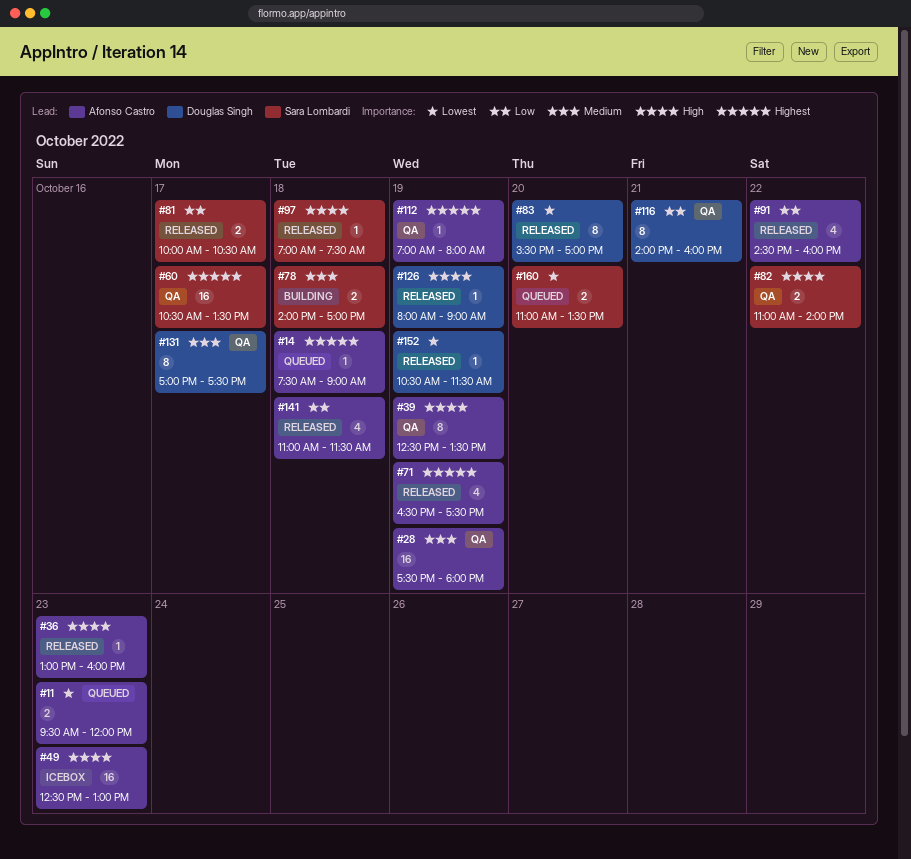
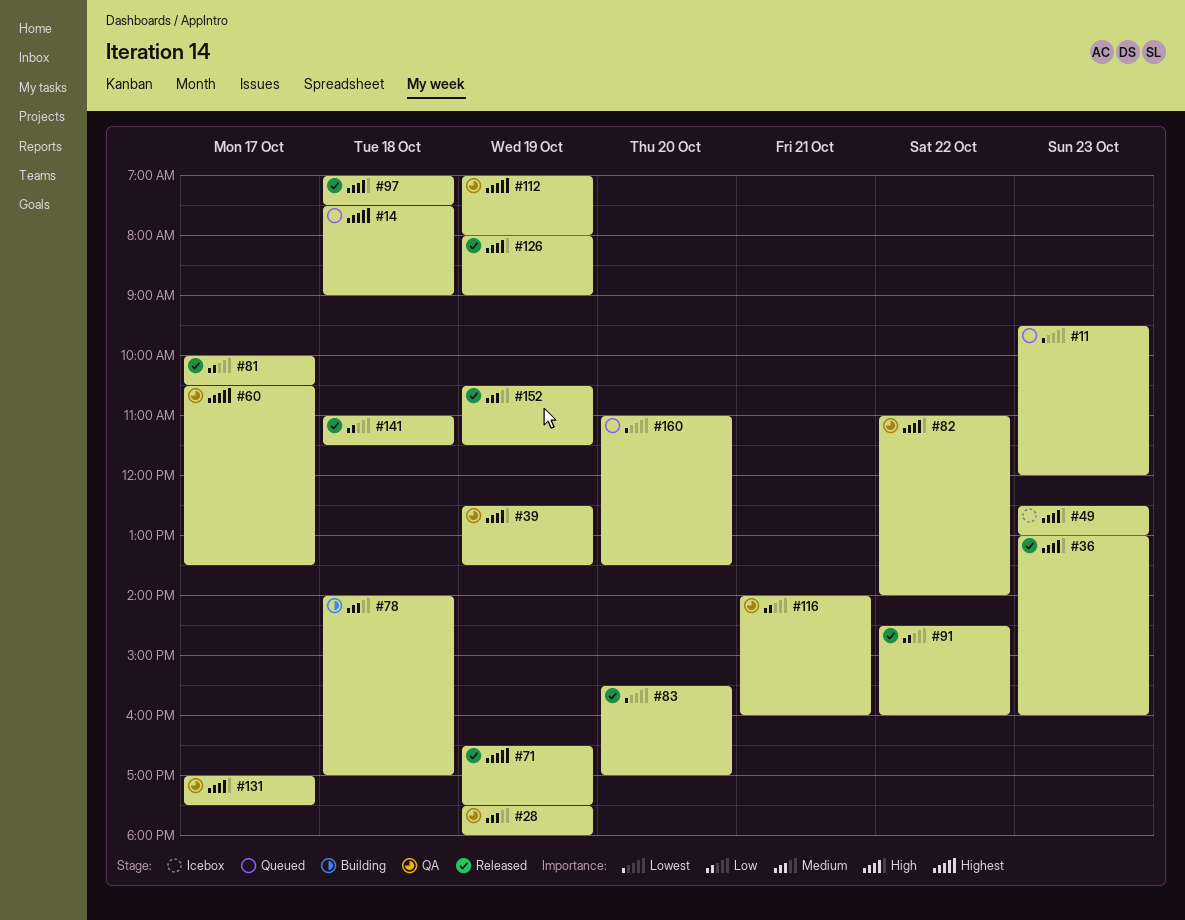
#131, priority: Medium -> High
#152, priority: Lowest -> Medium

